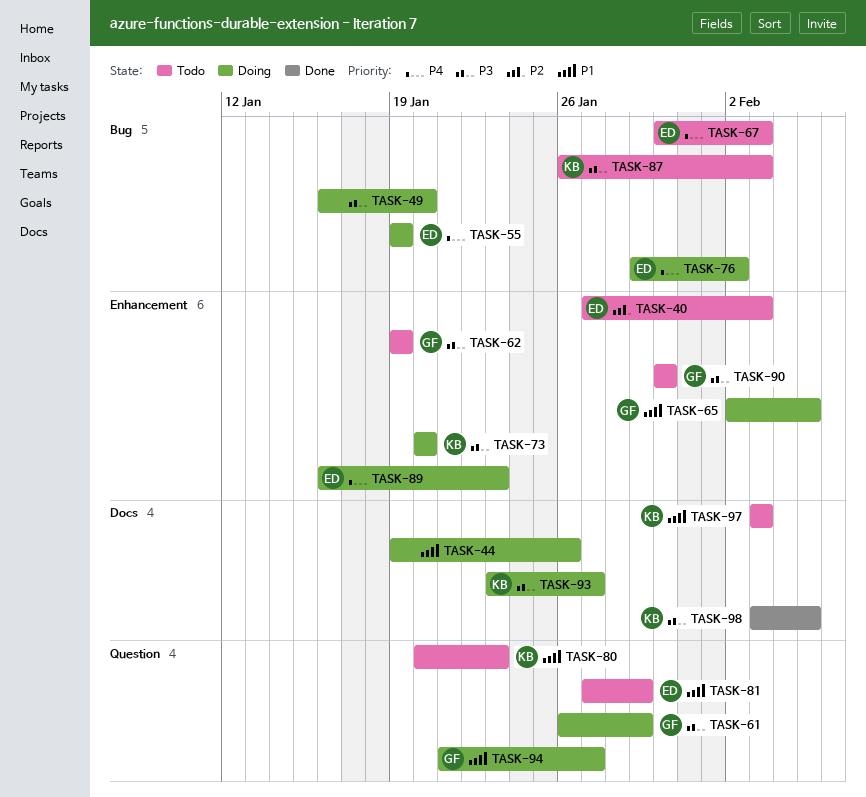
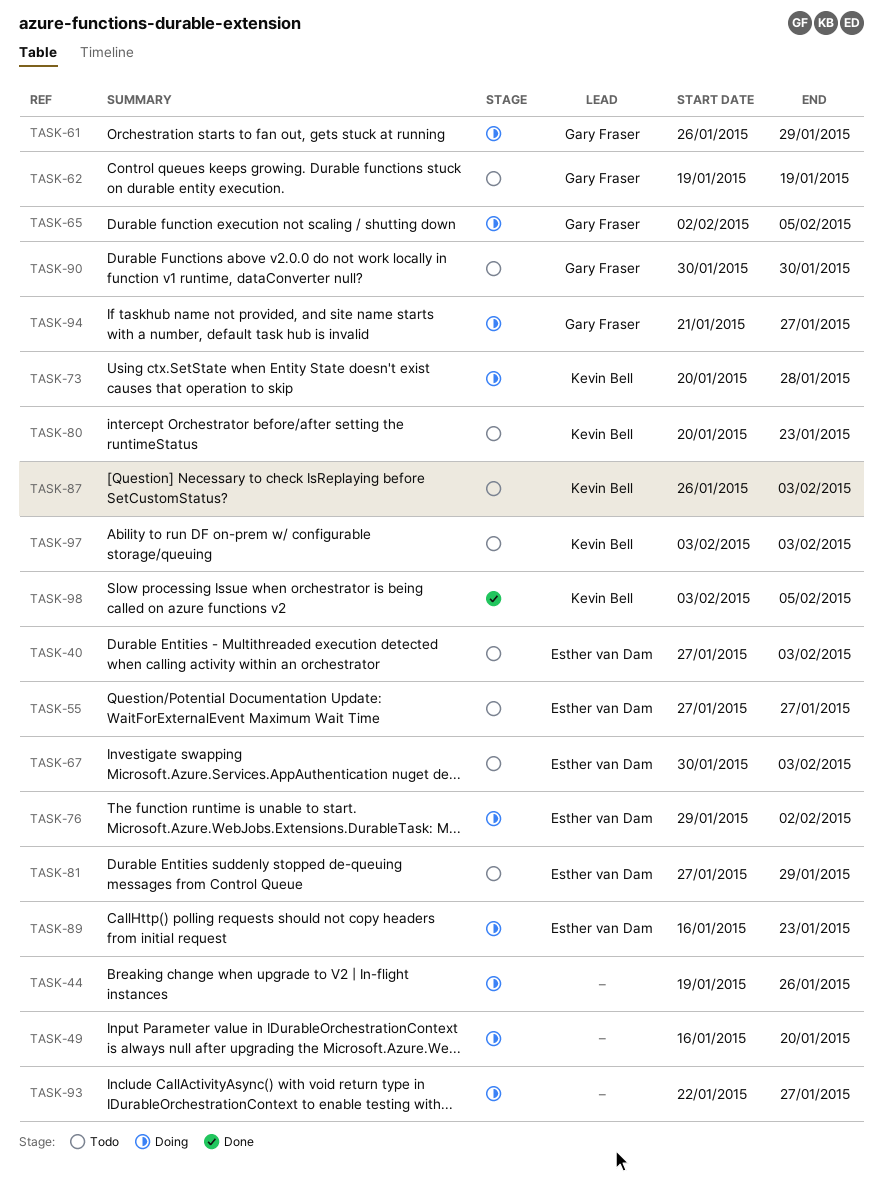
TASK-55, status: Doing -> Todo
TASK-55, start: Jan 19 -> Jan 27
TASK-55, due: Jan 19 -> Jan 27
TASK-73, due: Jan 20 -> Jan 28
TASK-93, owner: Kevin Bell -> none
TASK-93, start: Jan 23 -> Jan 22

